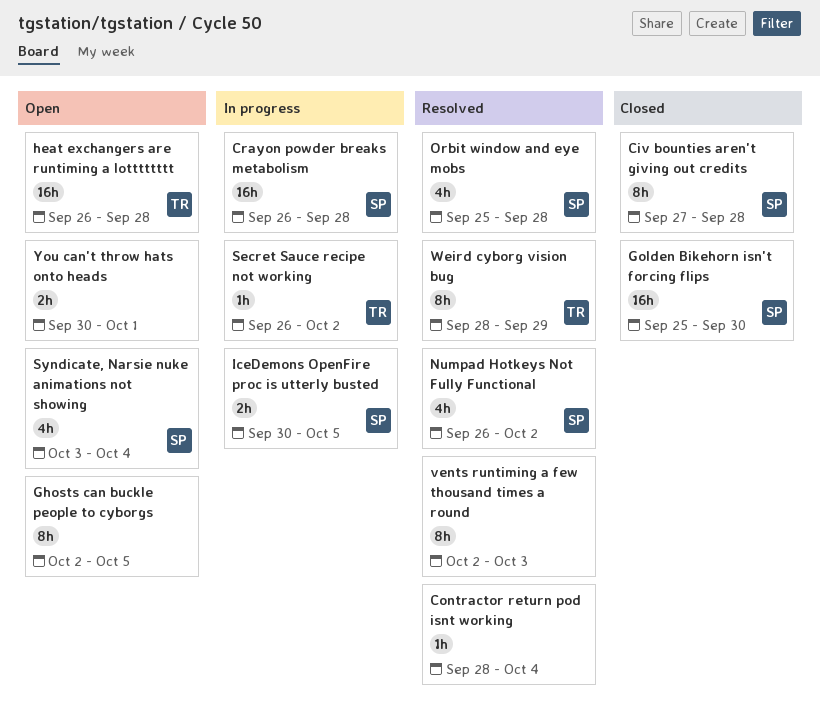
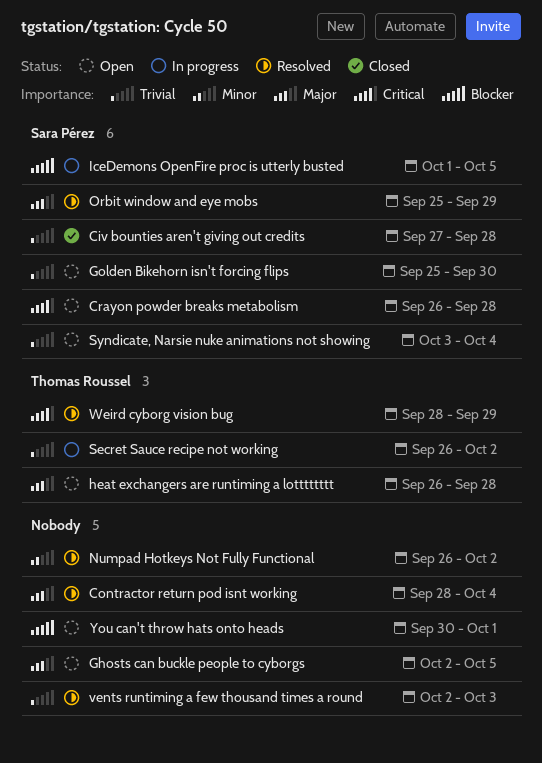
Crayon powder breaks metabolism, status: In progress -> Open
Golden Bikehorn isn't forcing flips, status: Closed -> Open
IceDemons OpenFire proc is utterly busted, start: Sep 30 -> Oct 1
Numpad Hotkeys Not Fully Functional, owner: Sara Pérez -> none
Orbit window and eye mobs, due: Sep 28 -> Sep 29

